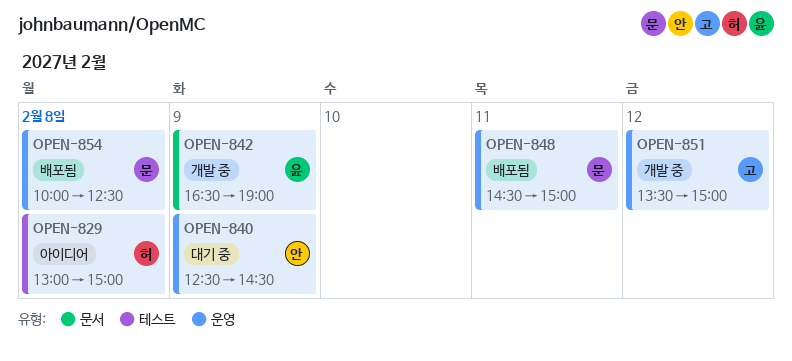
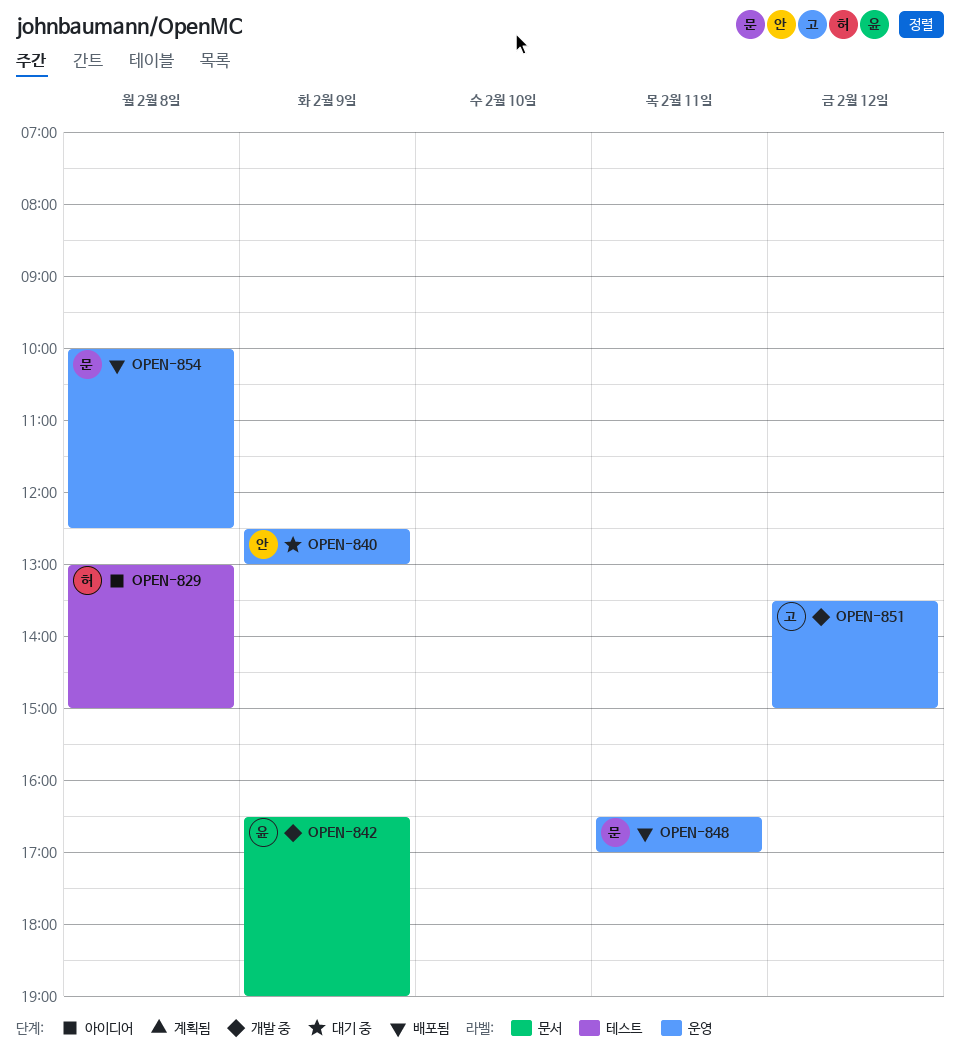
OPEN-840, ends: 14:30 -> 13:00
OPEN-848, begins: 14:30 -> 16:30
OPEN-848, ends: 15:00 -> 17:00

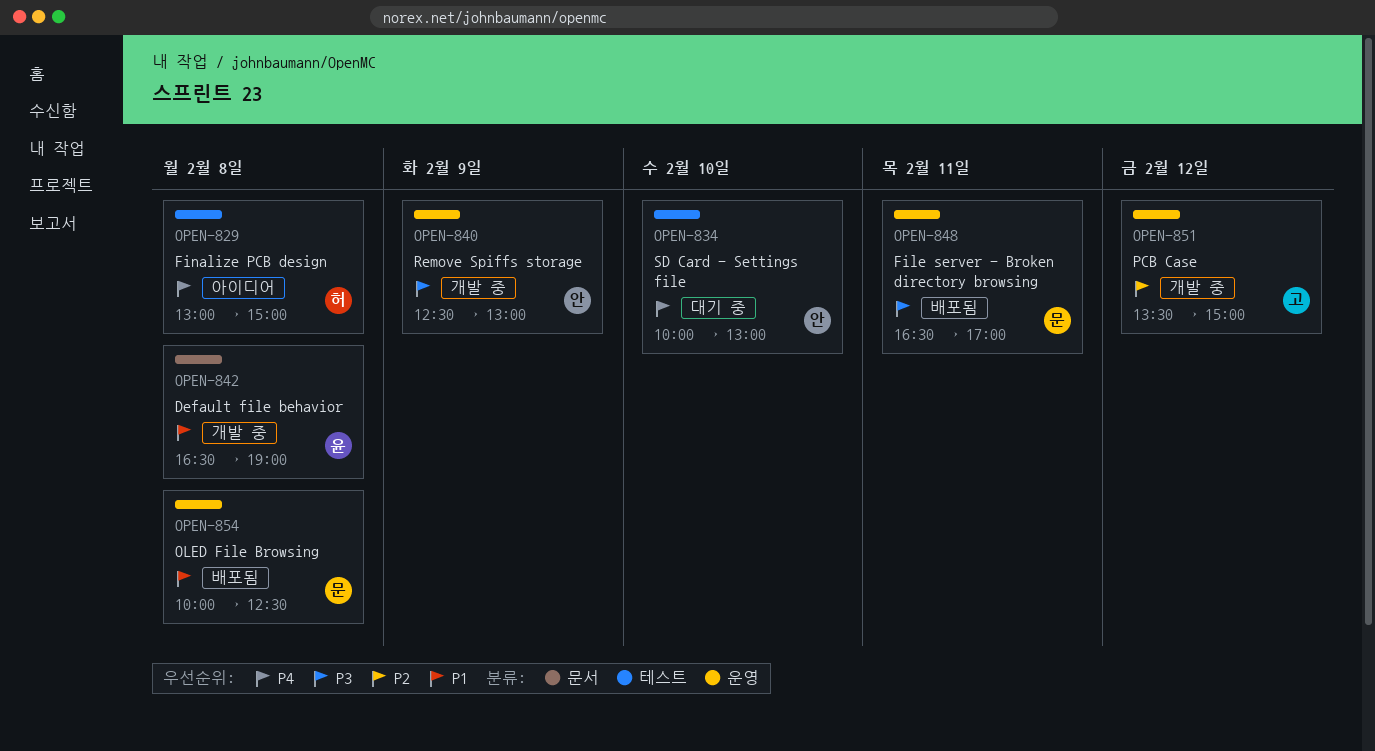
OPEN-834: none -> present
OPEN-840, status: 대기 중 -> 개발 중
OPEN-842, day: Feb 9 -> Feb 8

